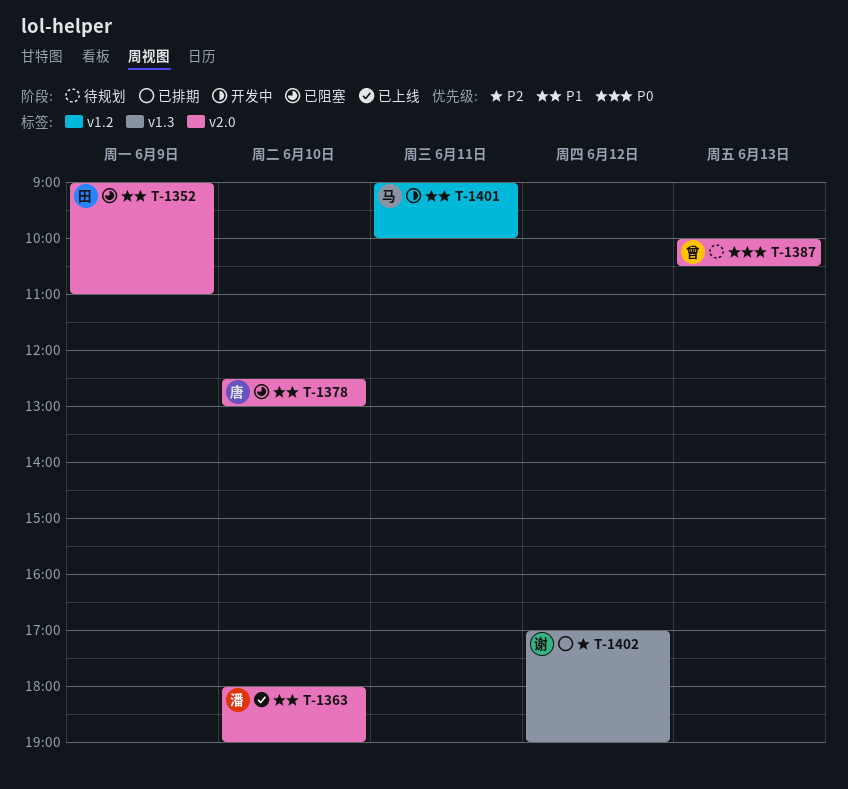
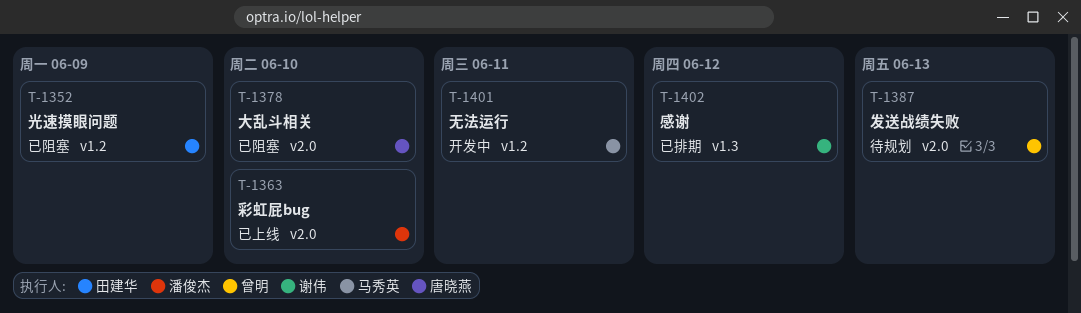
T-1352, label: v2.0 -> v1.2

